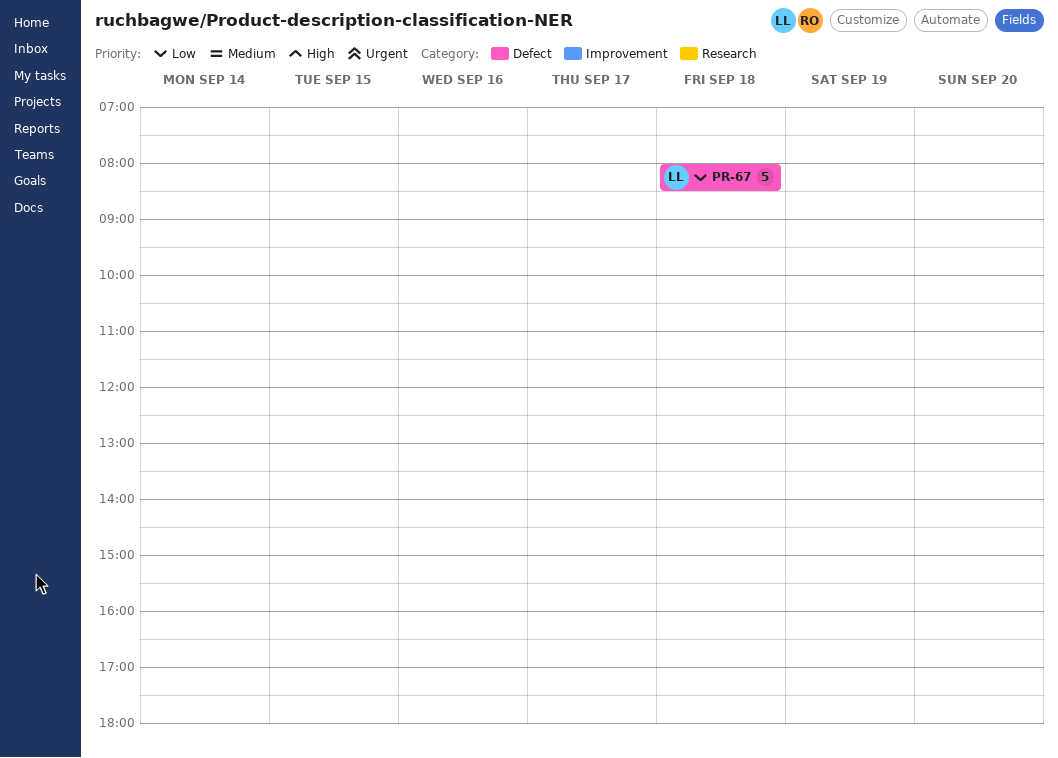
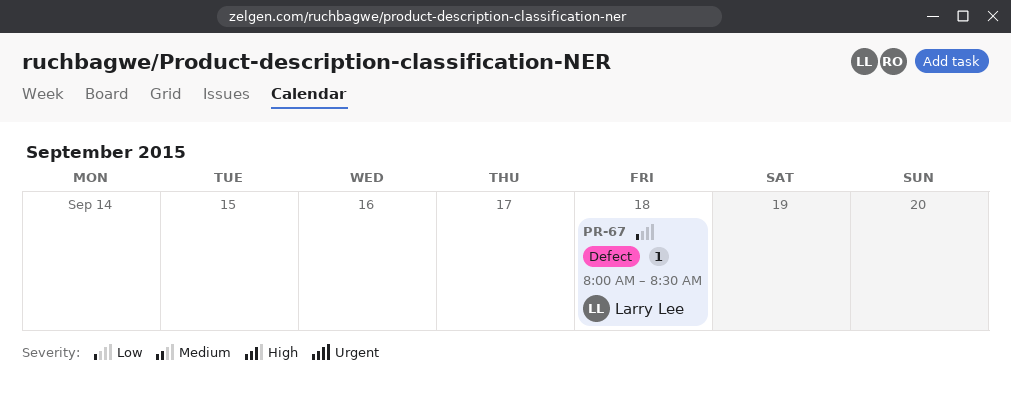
PR-67, estimate: 5 -> 1

